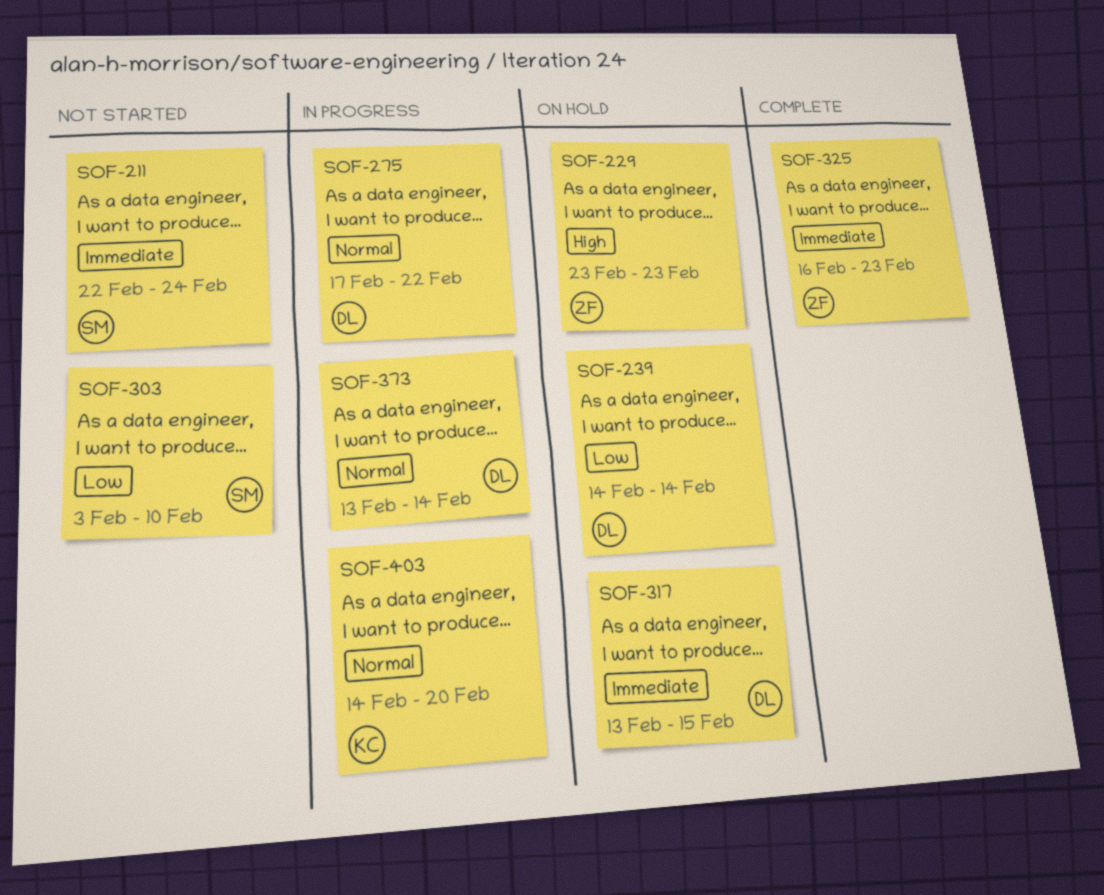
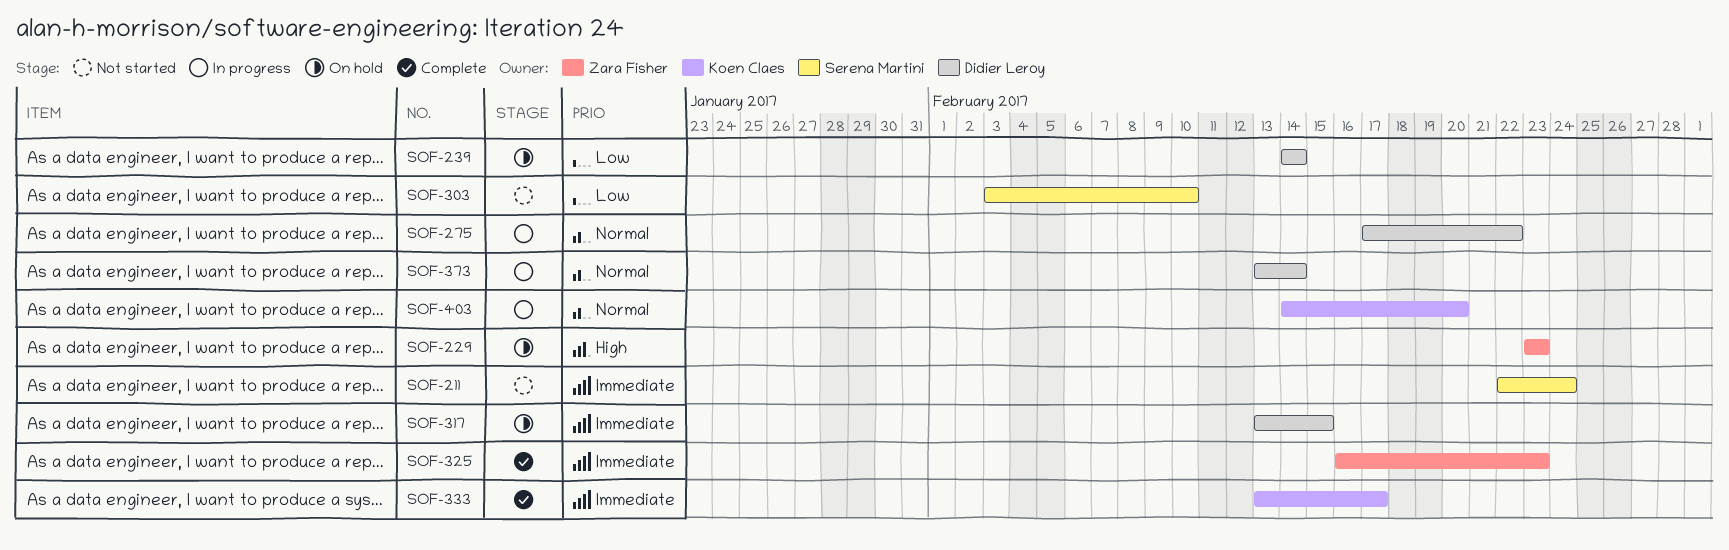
SOF-333: none -> present

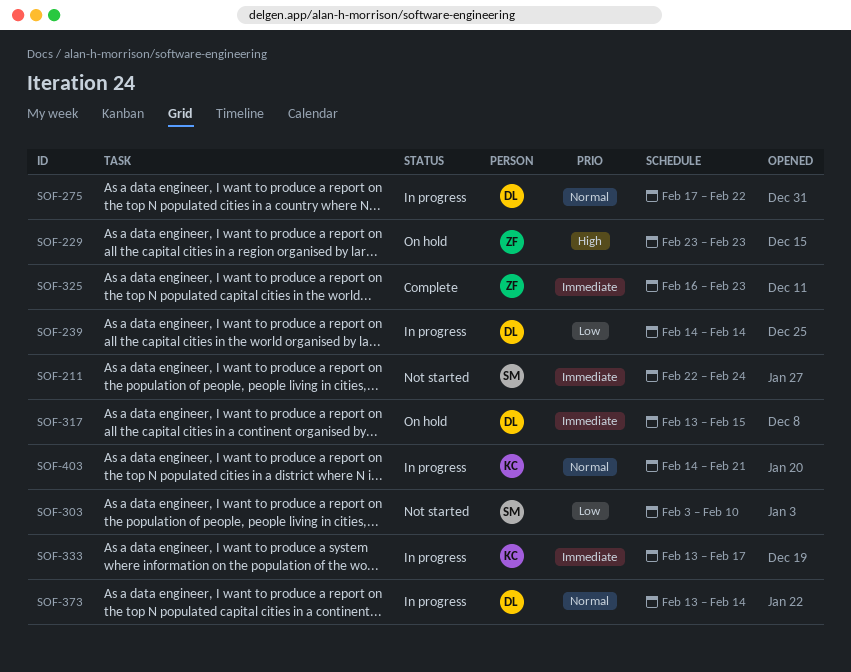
SOF-239, status: On hold -> In progress
SOF-333, status: Complete -> In progress
SOF-403, due: Feb 20 -> Feb 21

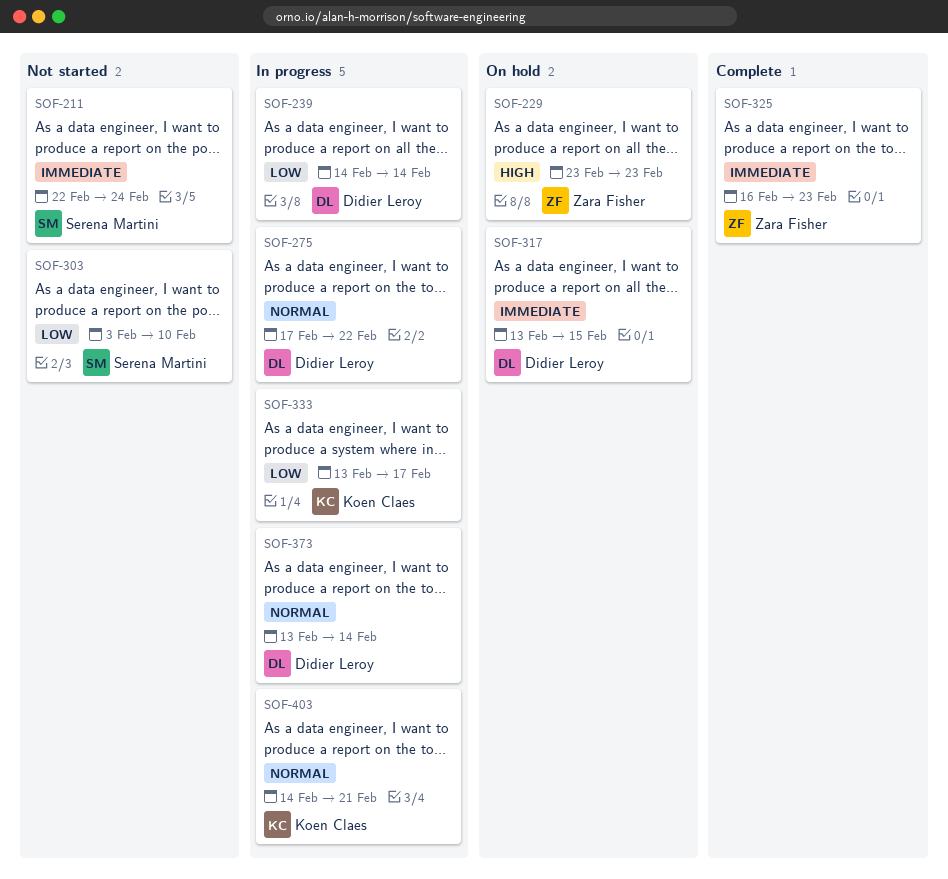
SOF-333, priority: Immediate -> Low

